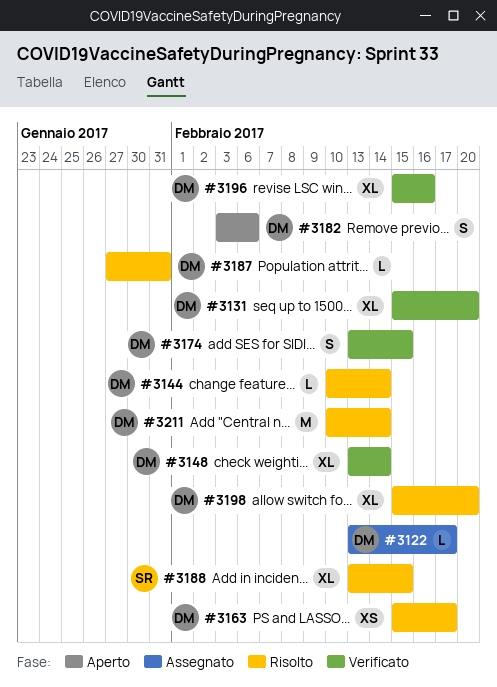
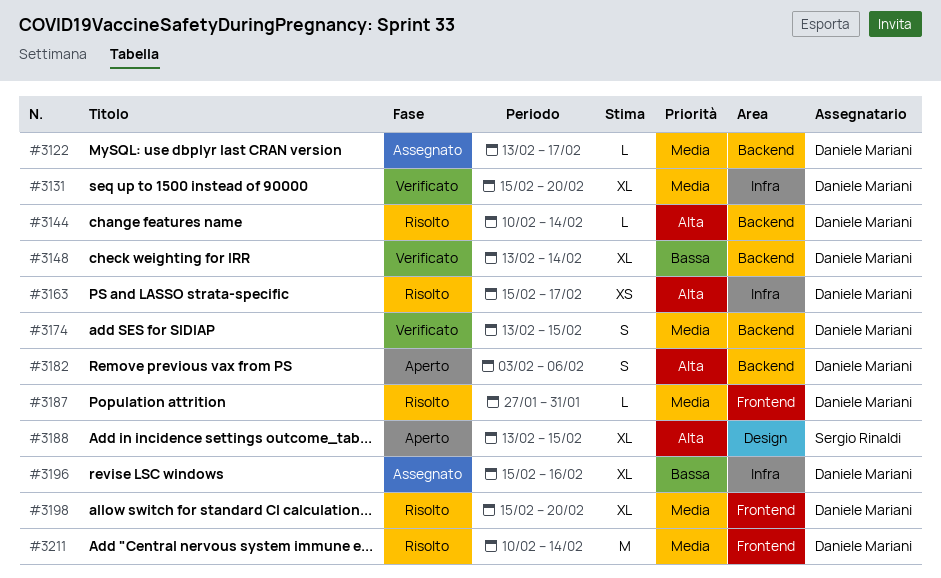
#3188, status: Risolto -> Aperto
#3196, status: Verificato -> Assegnato

